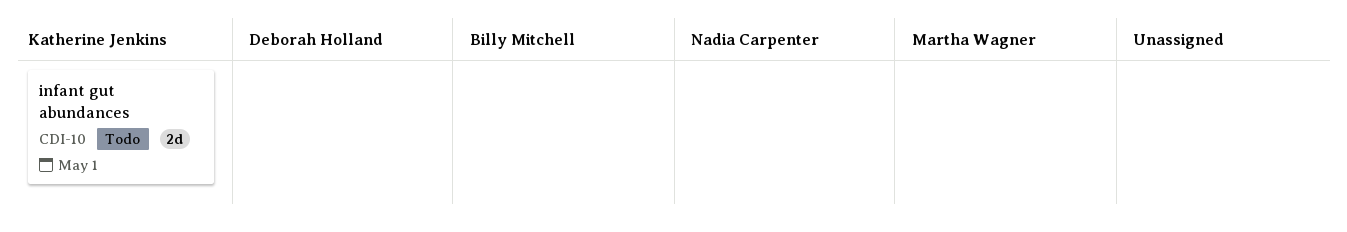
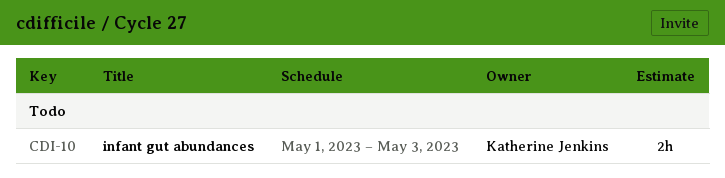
CDI-10, estimate: 2d -> 2h
CDI-10, due: May 1 -> May 3

